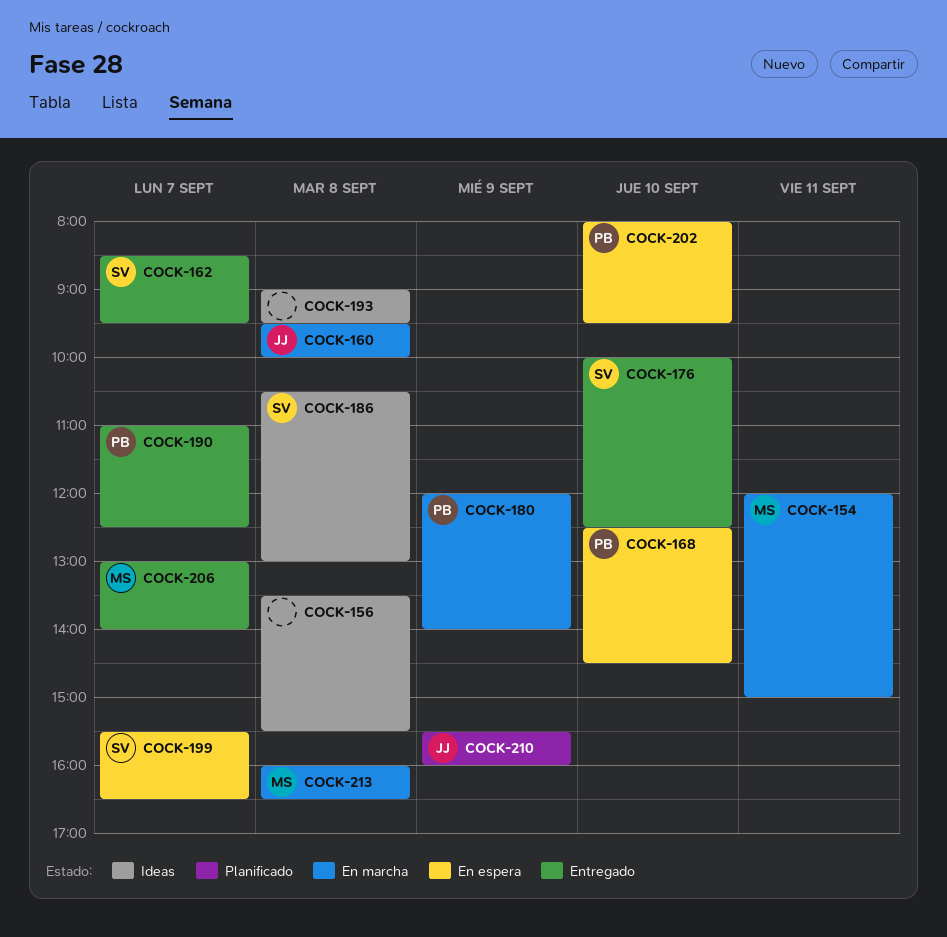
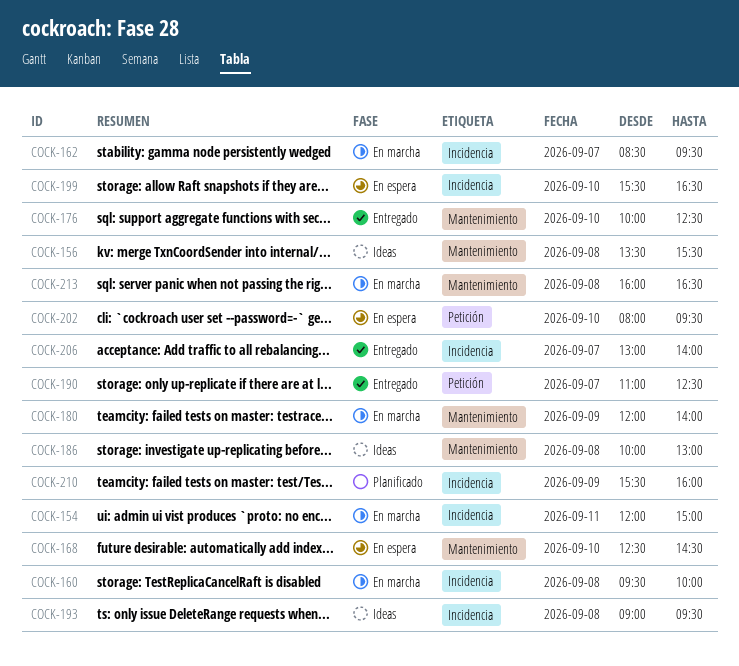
COCK-162, status: Entregado -> En marcha
COCK-186, begins: 10:30 -> 10:00
COCK-199, day: Sep 7 -> Sep 10

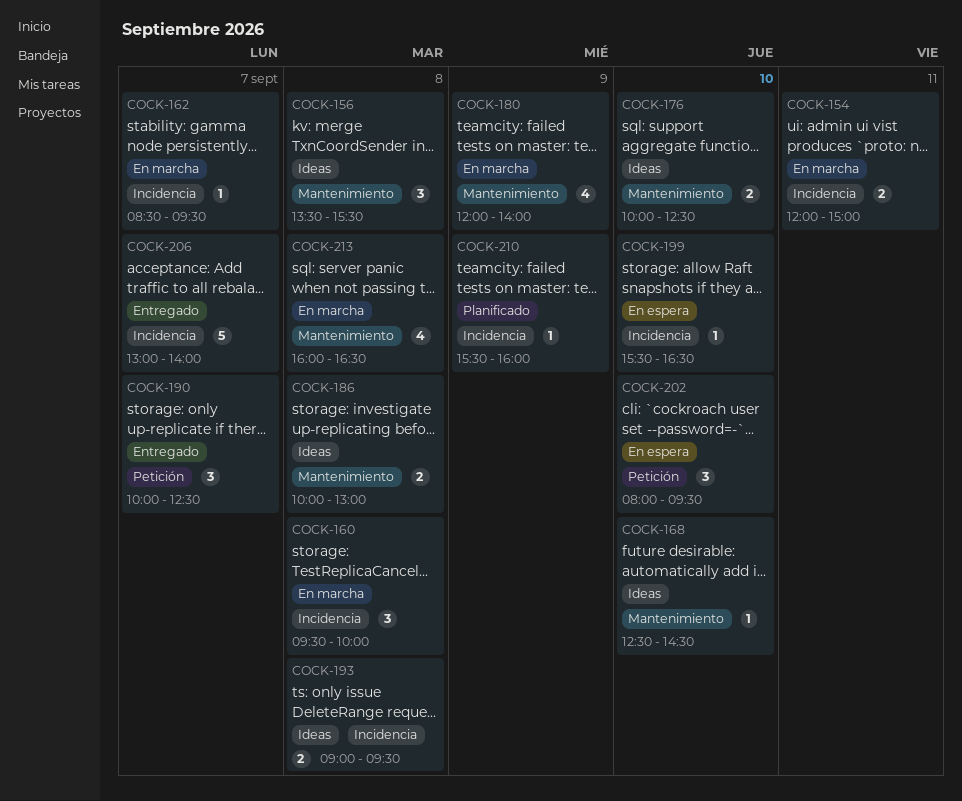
COCK-168, status: En espera -> Ideas
COCK-176, status: Entregado -> Ideas
COCK-190, begins: 11:00 -> 10:00

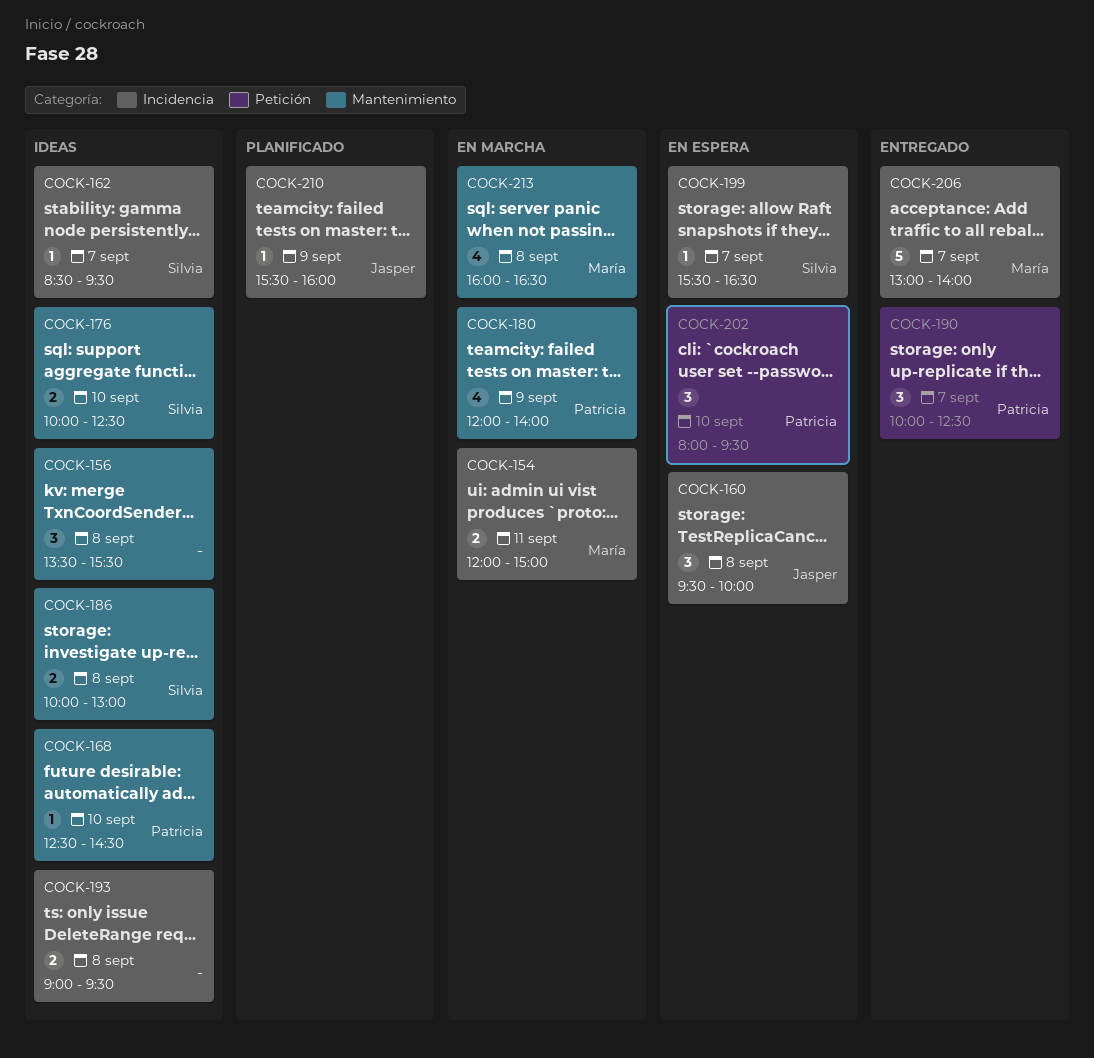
COCK-160, status: En marcha -> En espera
COCK-162, status: En marcha -> Ideas
COCK-199, day: Sep 10 -> Sep 7

